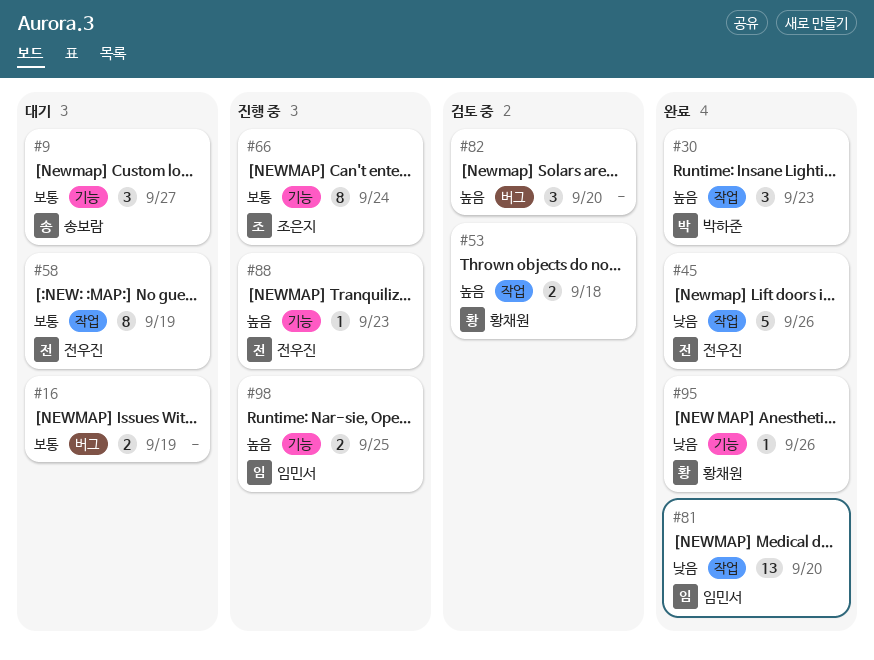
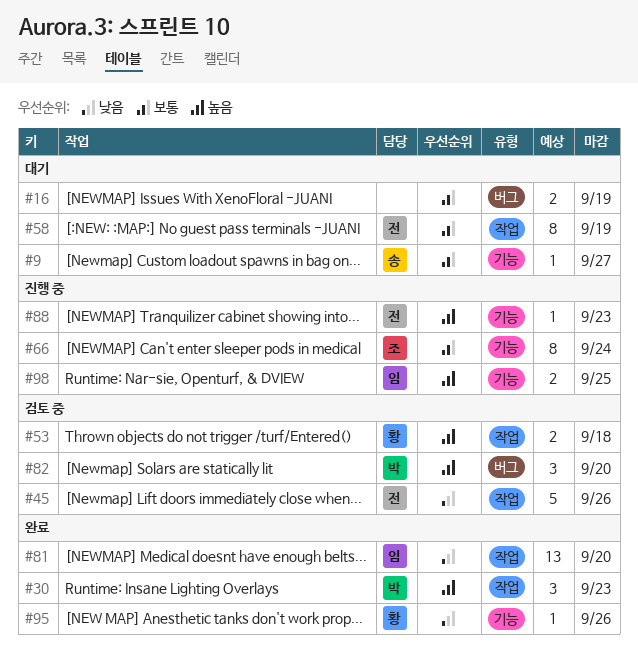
#9, estimate: 3 -> 1
#45, status: 완료 -> 검토 중
#82, owner: none -> 박하준

